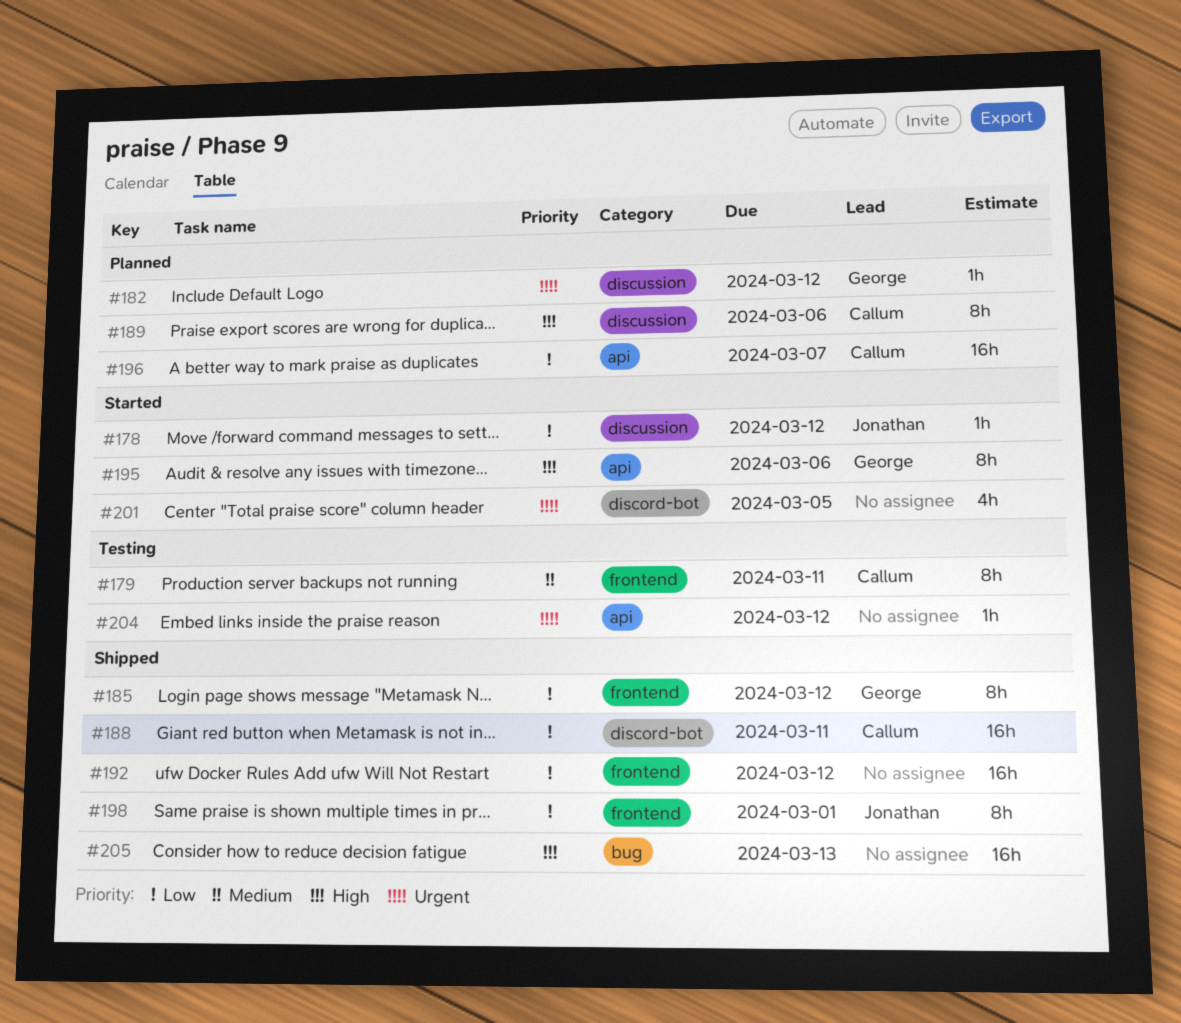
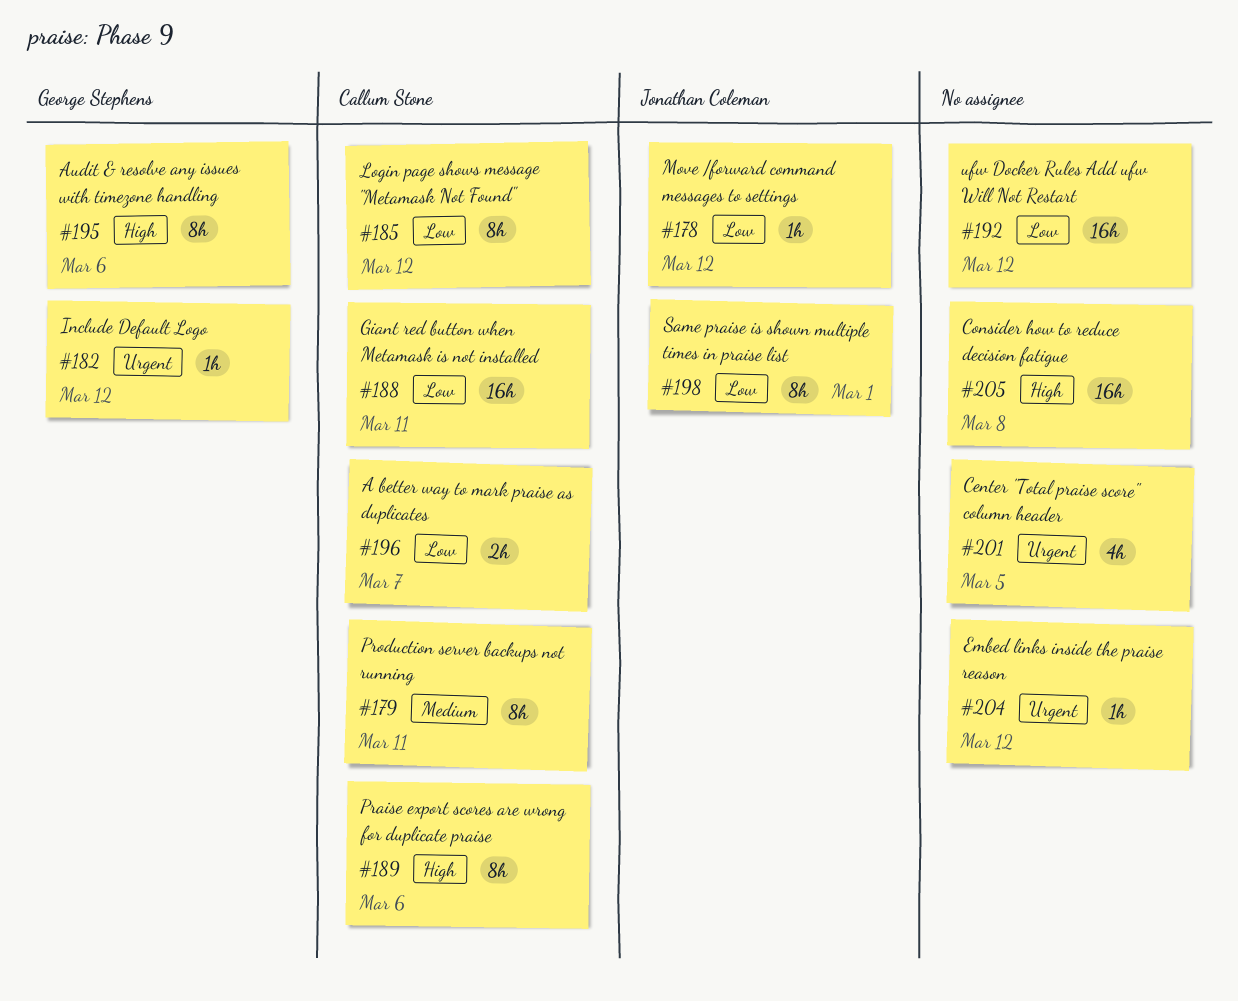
#185, owner: George Stephens -> Callum Stone
#196, estimate: 16h -> 2h
#205, due: Mar 13 -> Mar 8

